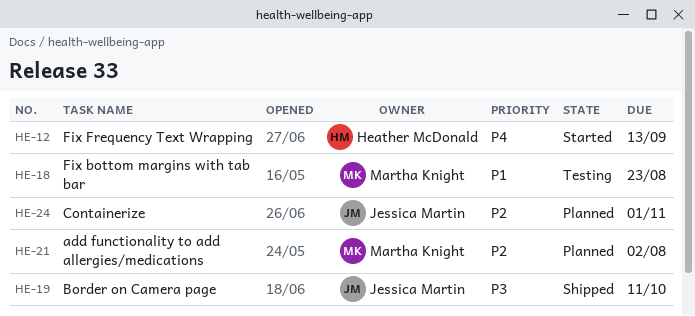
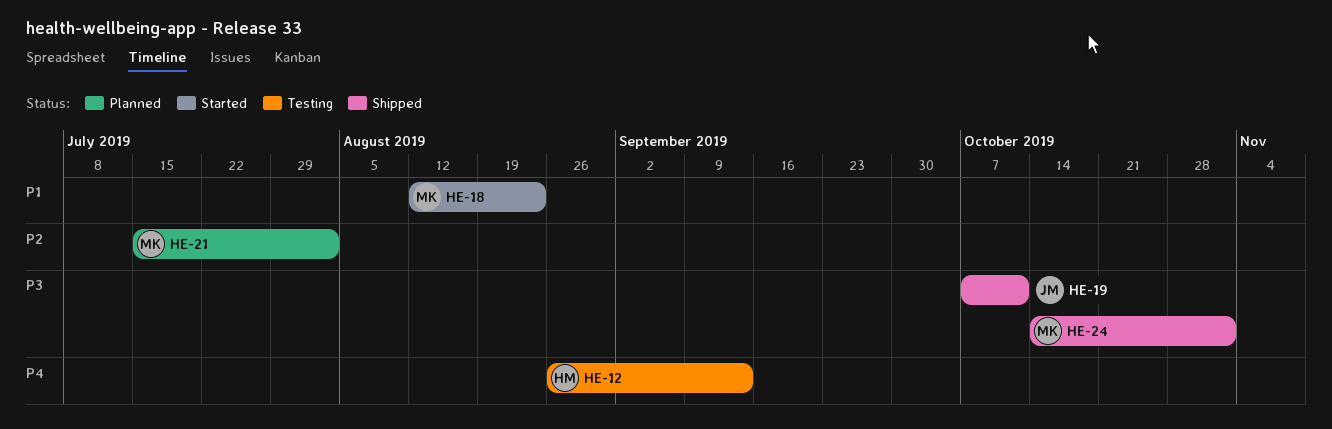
HE-12, status: Started -> Testing
HE-18, status: Testing -> Started
HE-24, status: Planned -> Shipped
HE-24, owner: Jessica Martin -> Martha Knight
HE-24, priority: P2 -> P3

